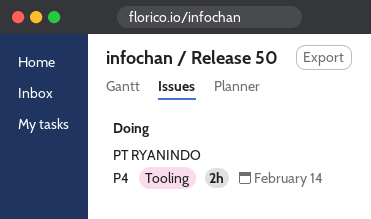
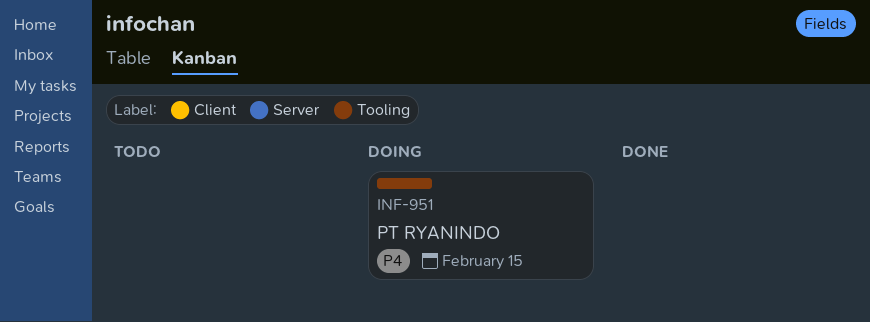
PT RYANINDO, due: Feb 14 -> Feb 15

